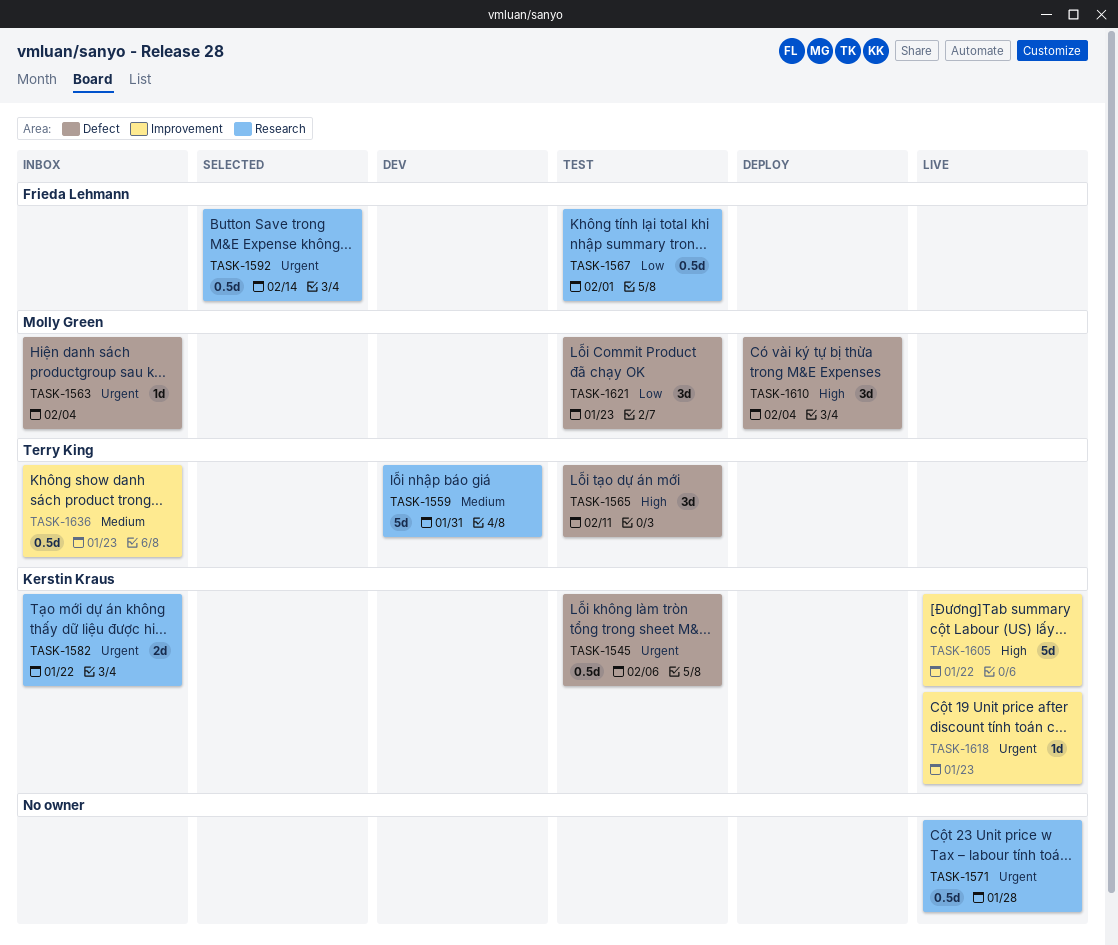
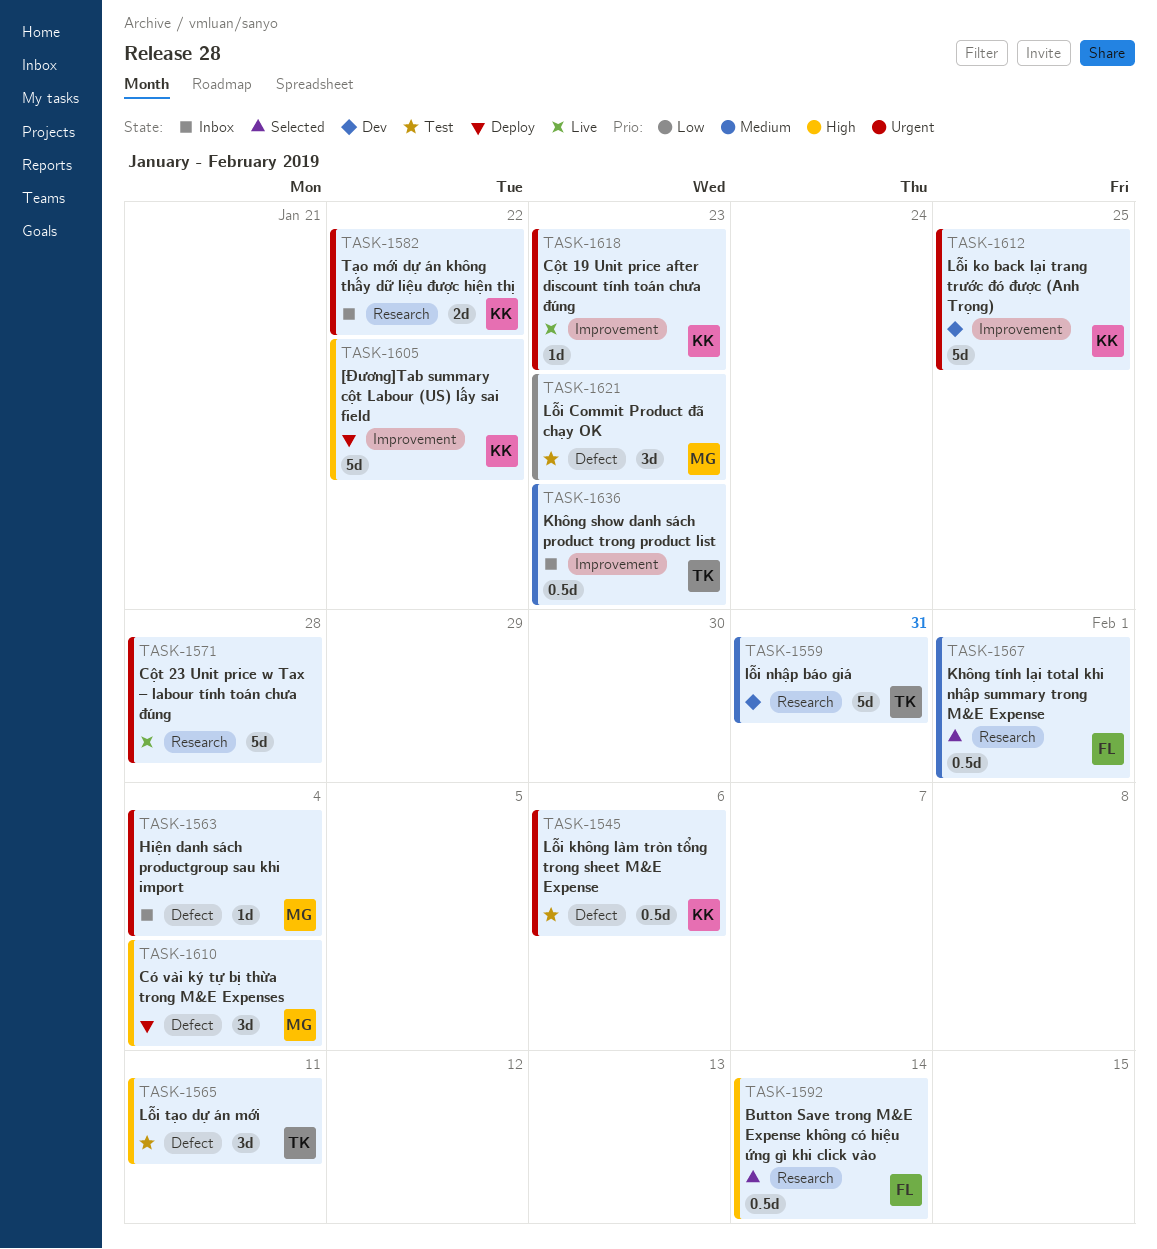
TASK-1567, status: Test -> Selected
TASK-1567, priority: Low -> Medium
TASK-1571, estimate: 0.5d -> 5d
TASK-1592, priority: Urgent -> High
TASK-1605, status: Live -> Deploy
TASK-1612: none -> present

